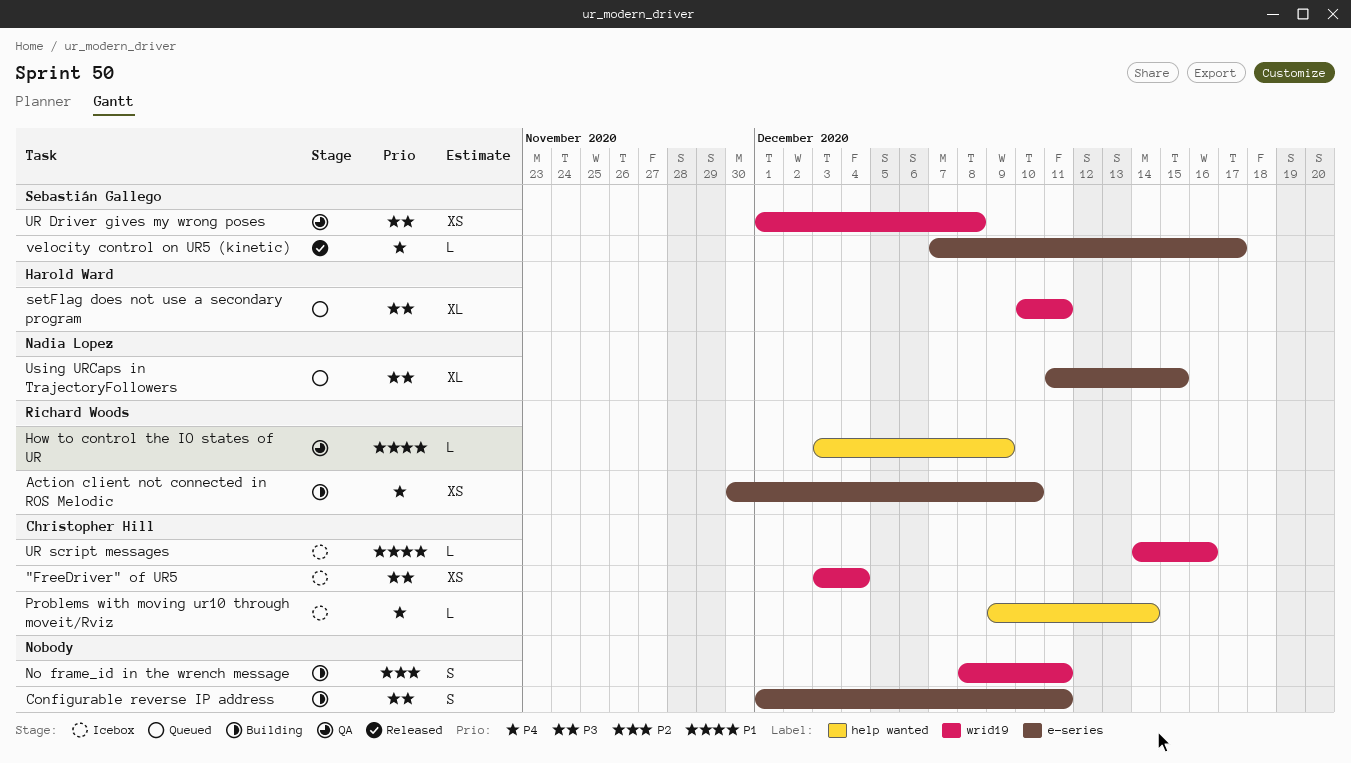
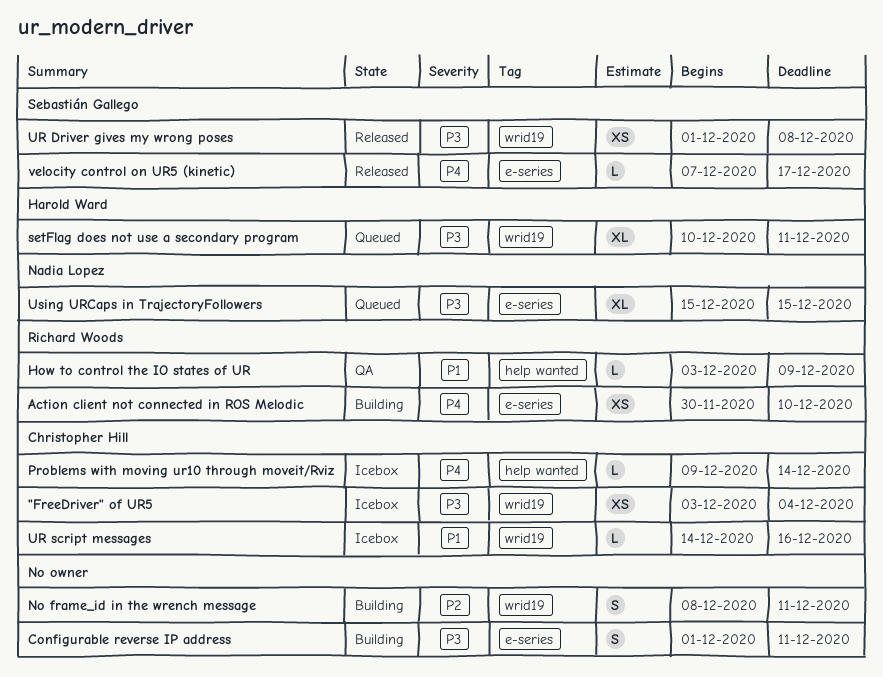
UR Driver gives my wrong poses, status: QA -> Released
Using URCaps in TrajectoryFollowers, start: Dec 11 -> Dec 15

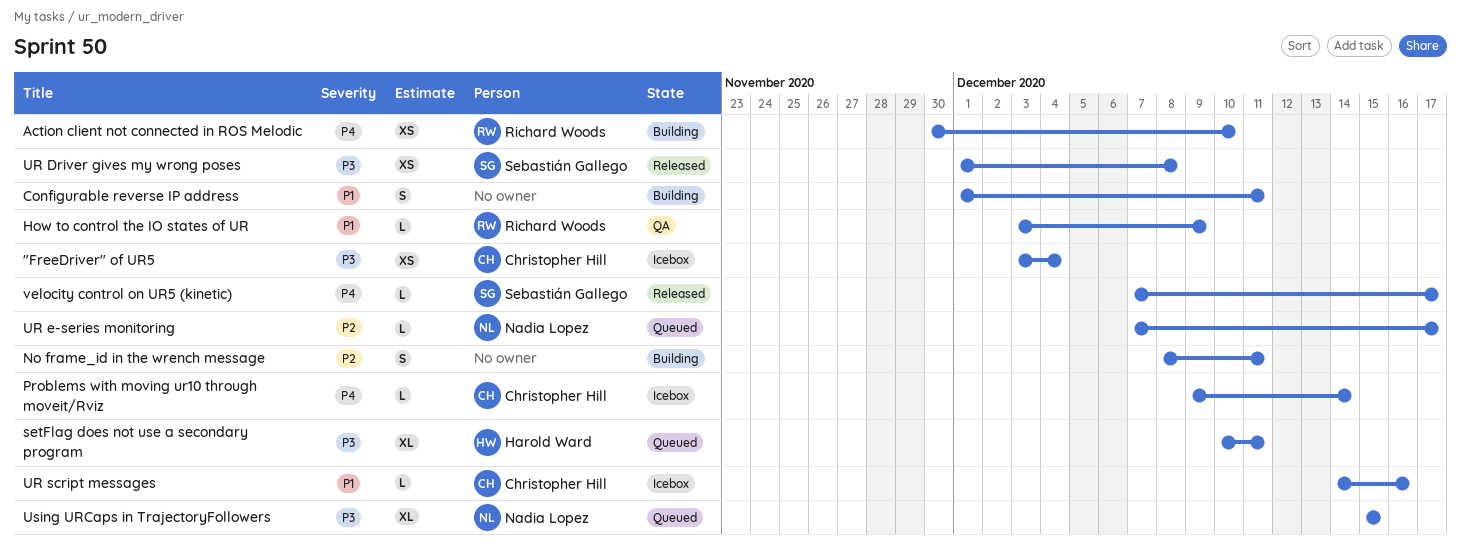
Configurable reverse IP address, priority: P3 -> P1
UR e-series monitoring: none -> present

